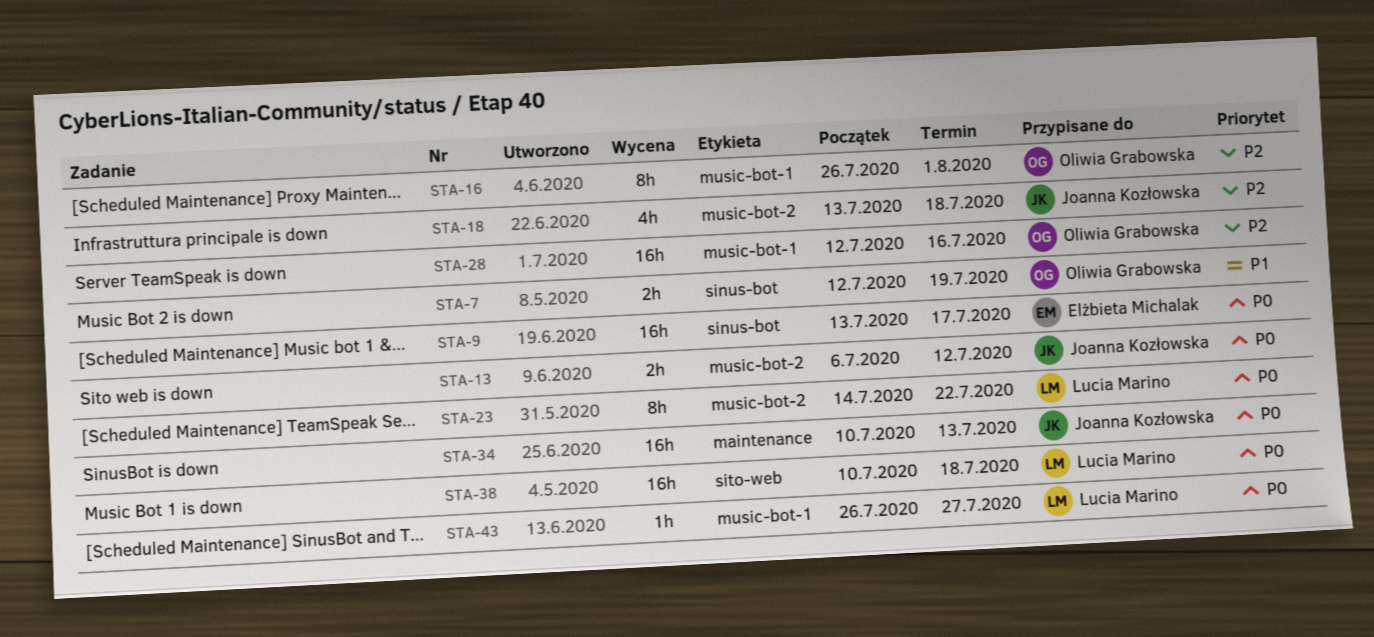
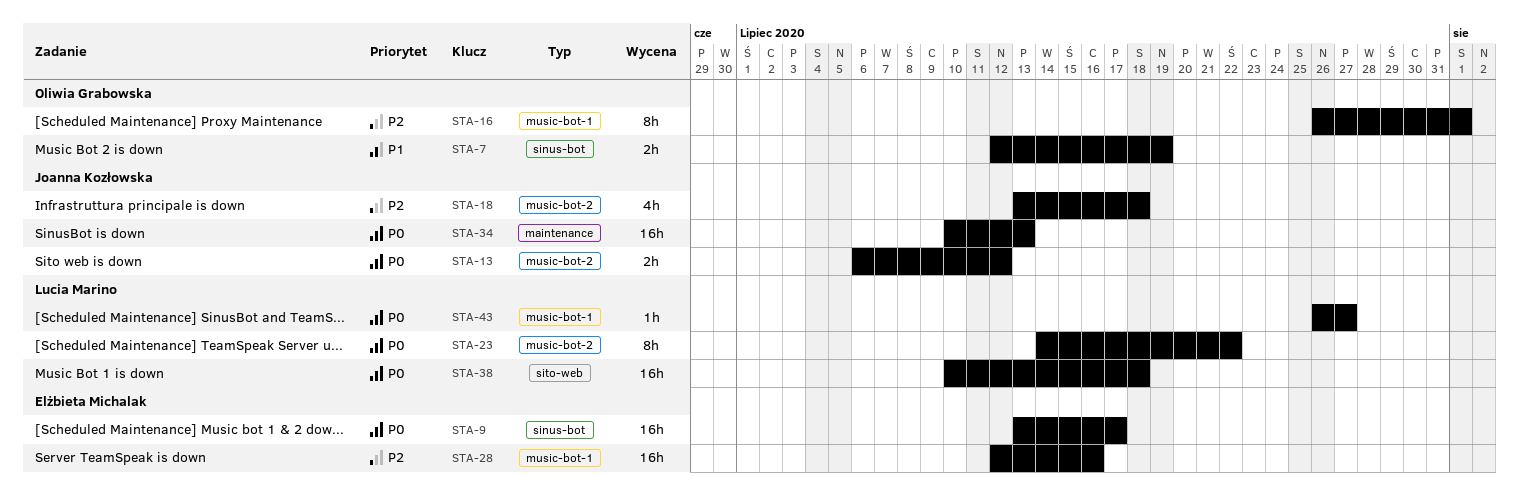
STA-28, owner: Oliwia Grabowska -> Elżbieta Michalak

